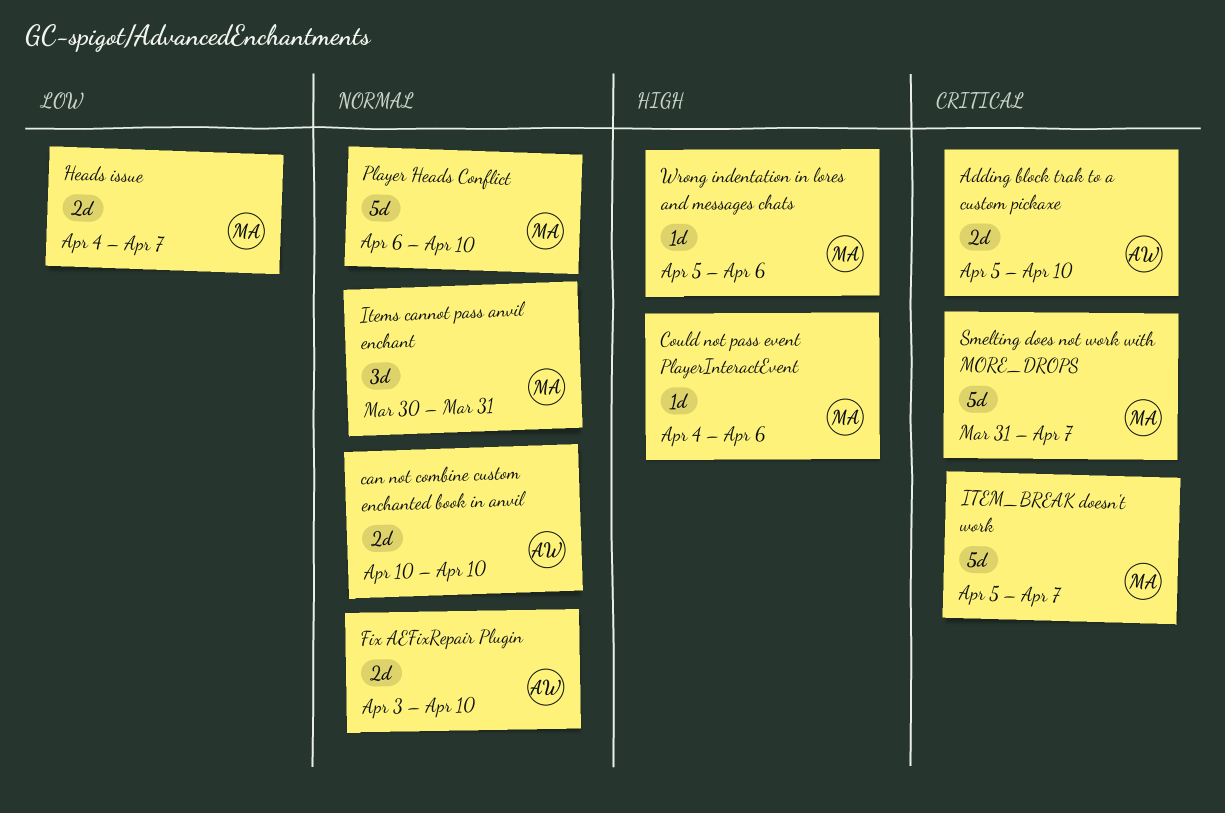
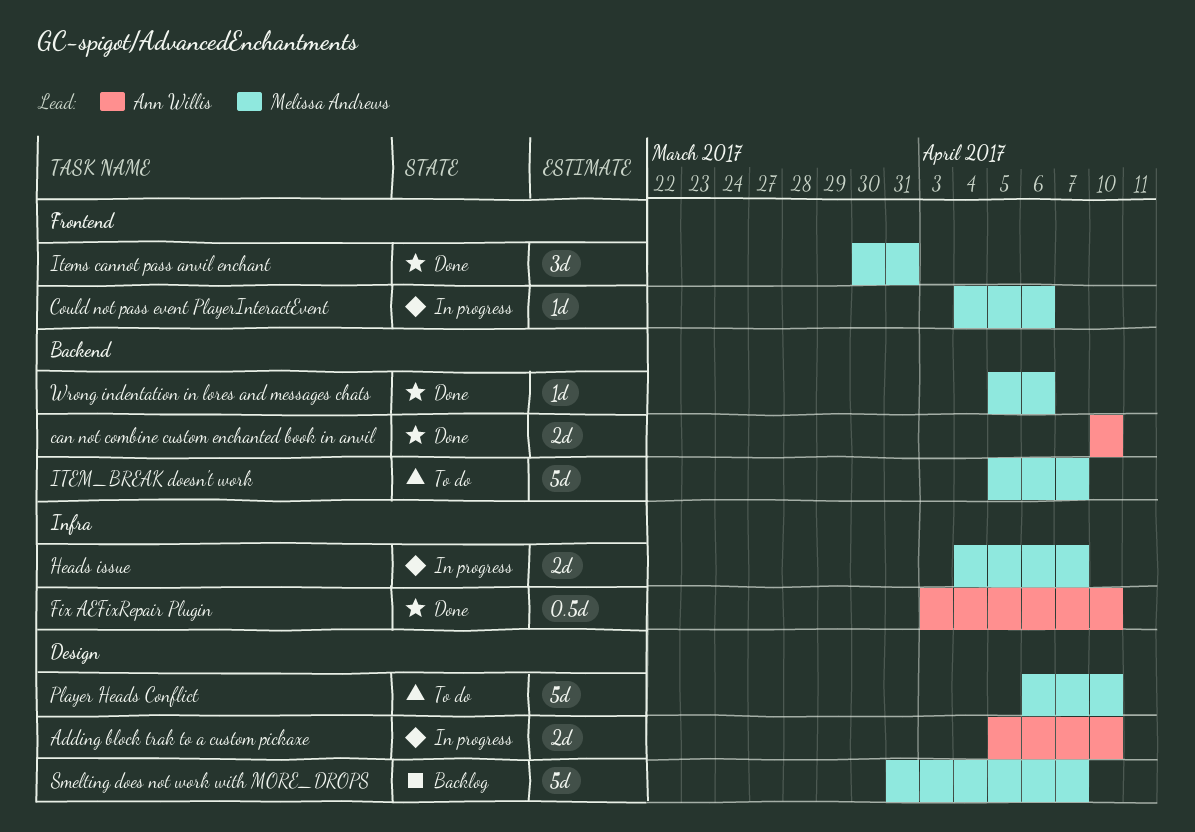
Fix AEFixRepair Plugin, estimate: 2d -> 0.5d

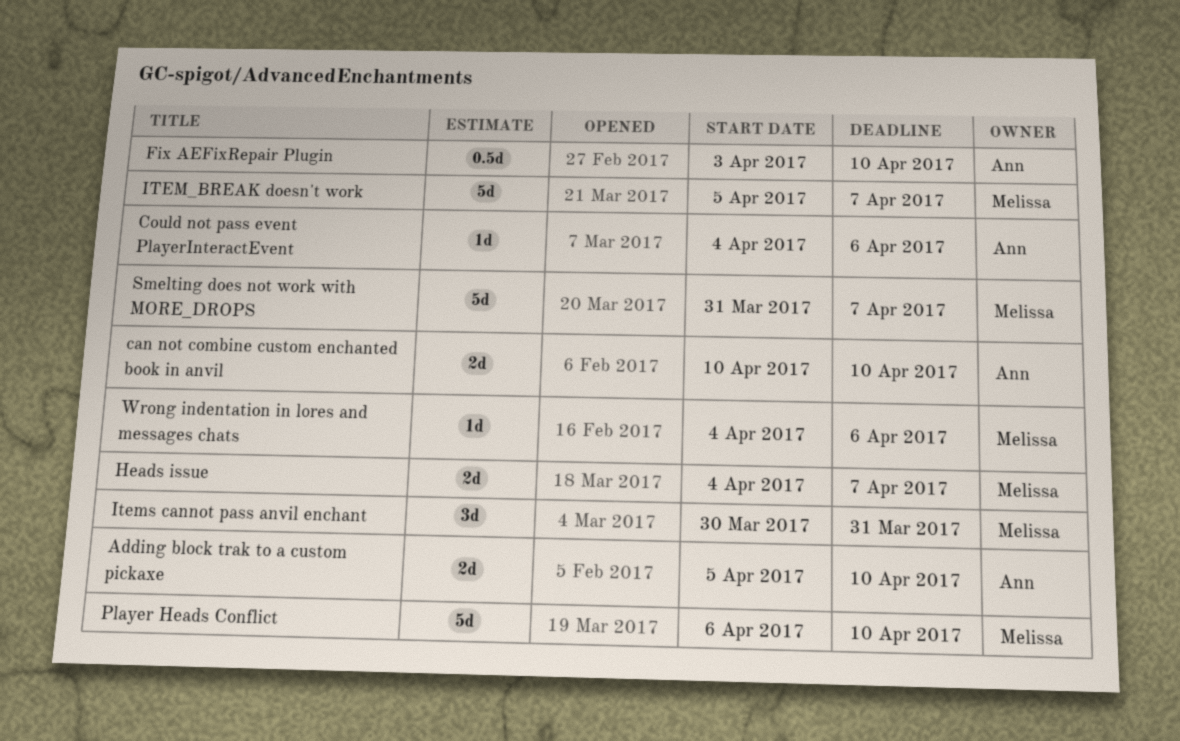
Could not pass event PlayerInteractEvent, owner: Melissa Andrews -> Ann Willis
Wrong indentation in lores and messages chats, start: Apr 5 -> Apr 4

